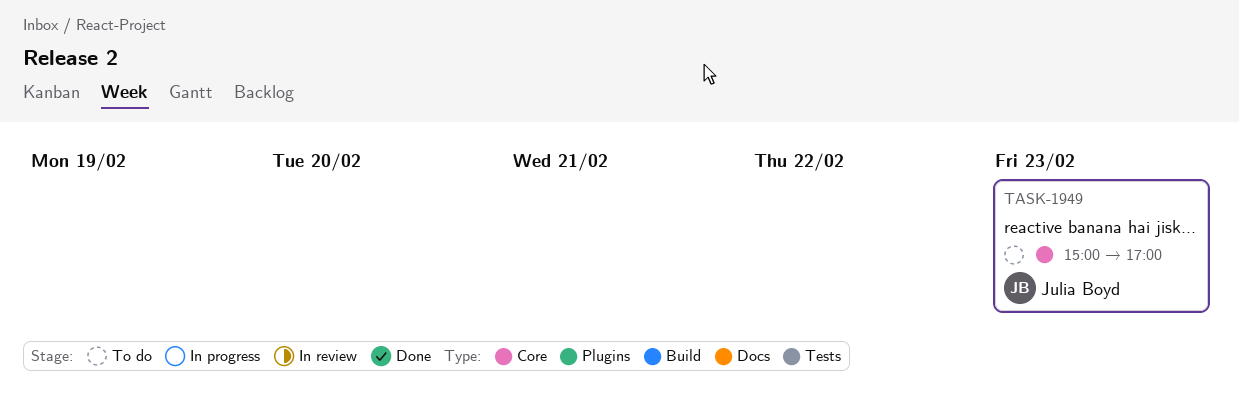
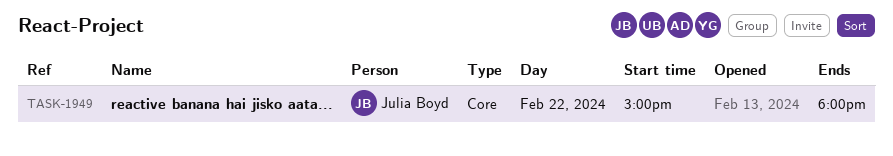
TASK-1949, day: Feb 23 -> Feb 22
TASK-1949, ends: 17:00 -> 18:00

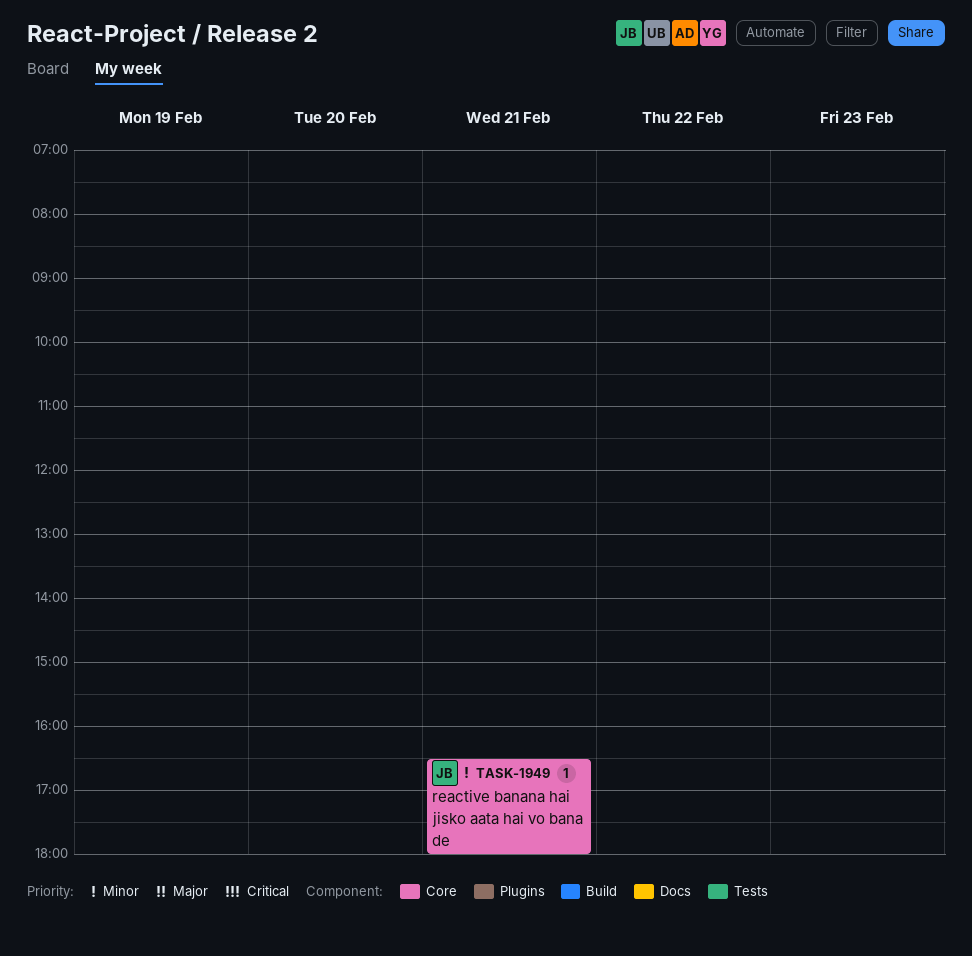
TASK-1949, day: Feb 22 -> Feb 21
TASK-1949, begins: 15:00 -> 16:30

